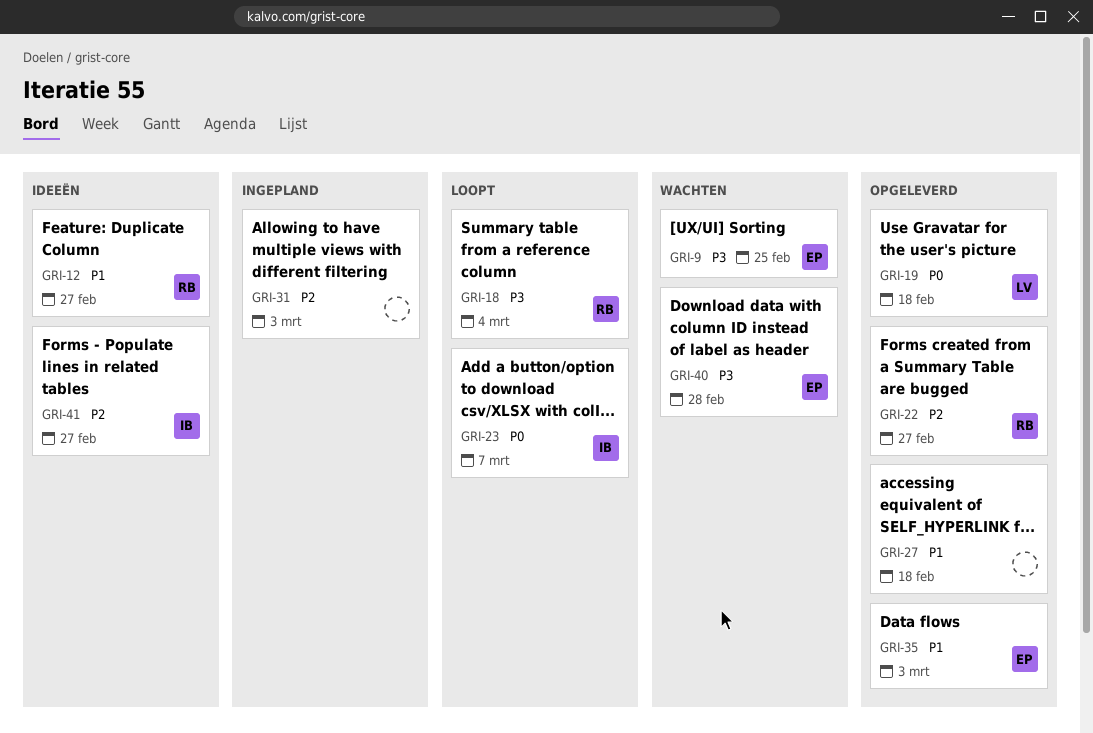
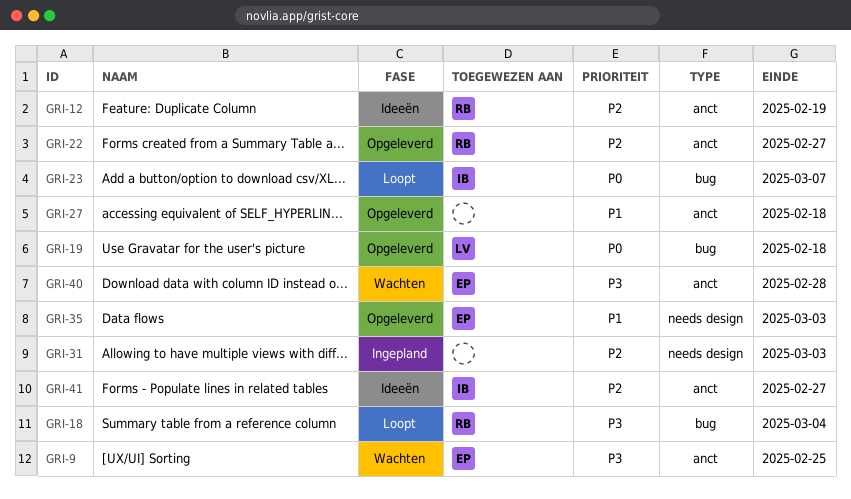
GRI-12, priority: P1 -> P2
GRI-12, due: Feb 27 -> Feb 19

